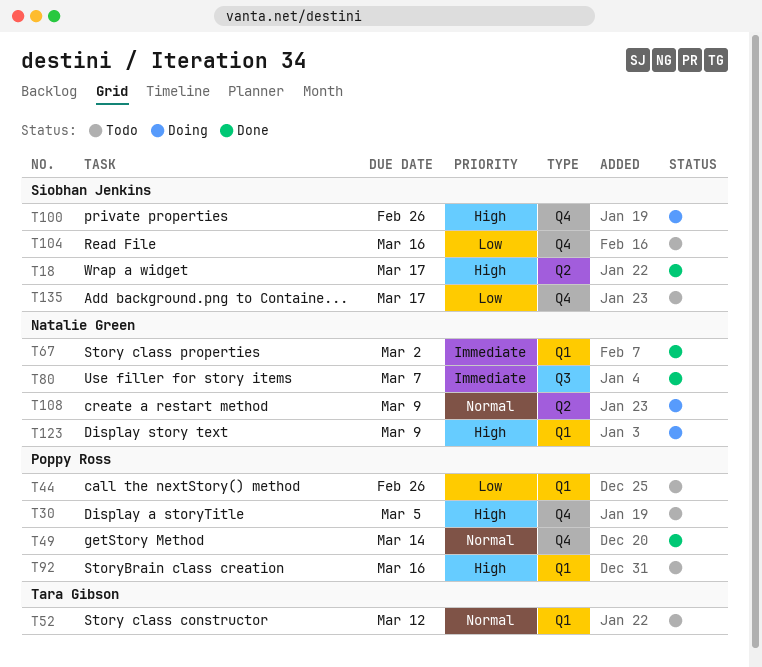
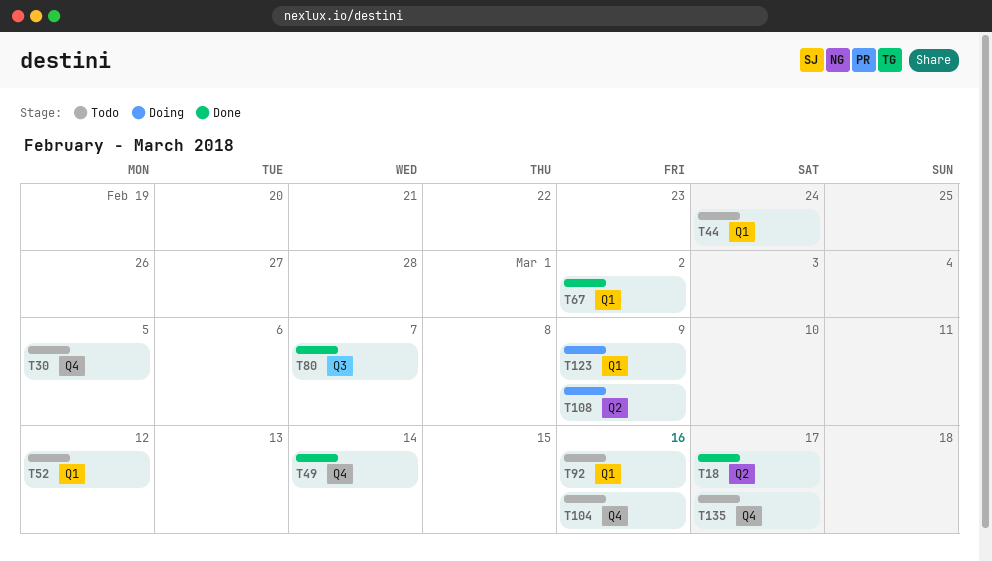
T44, due: Feb 26 -> Feb 24
T100: present -> none

